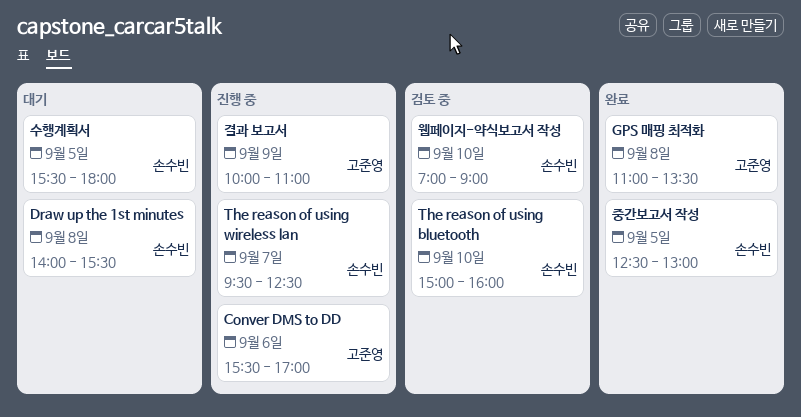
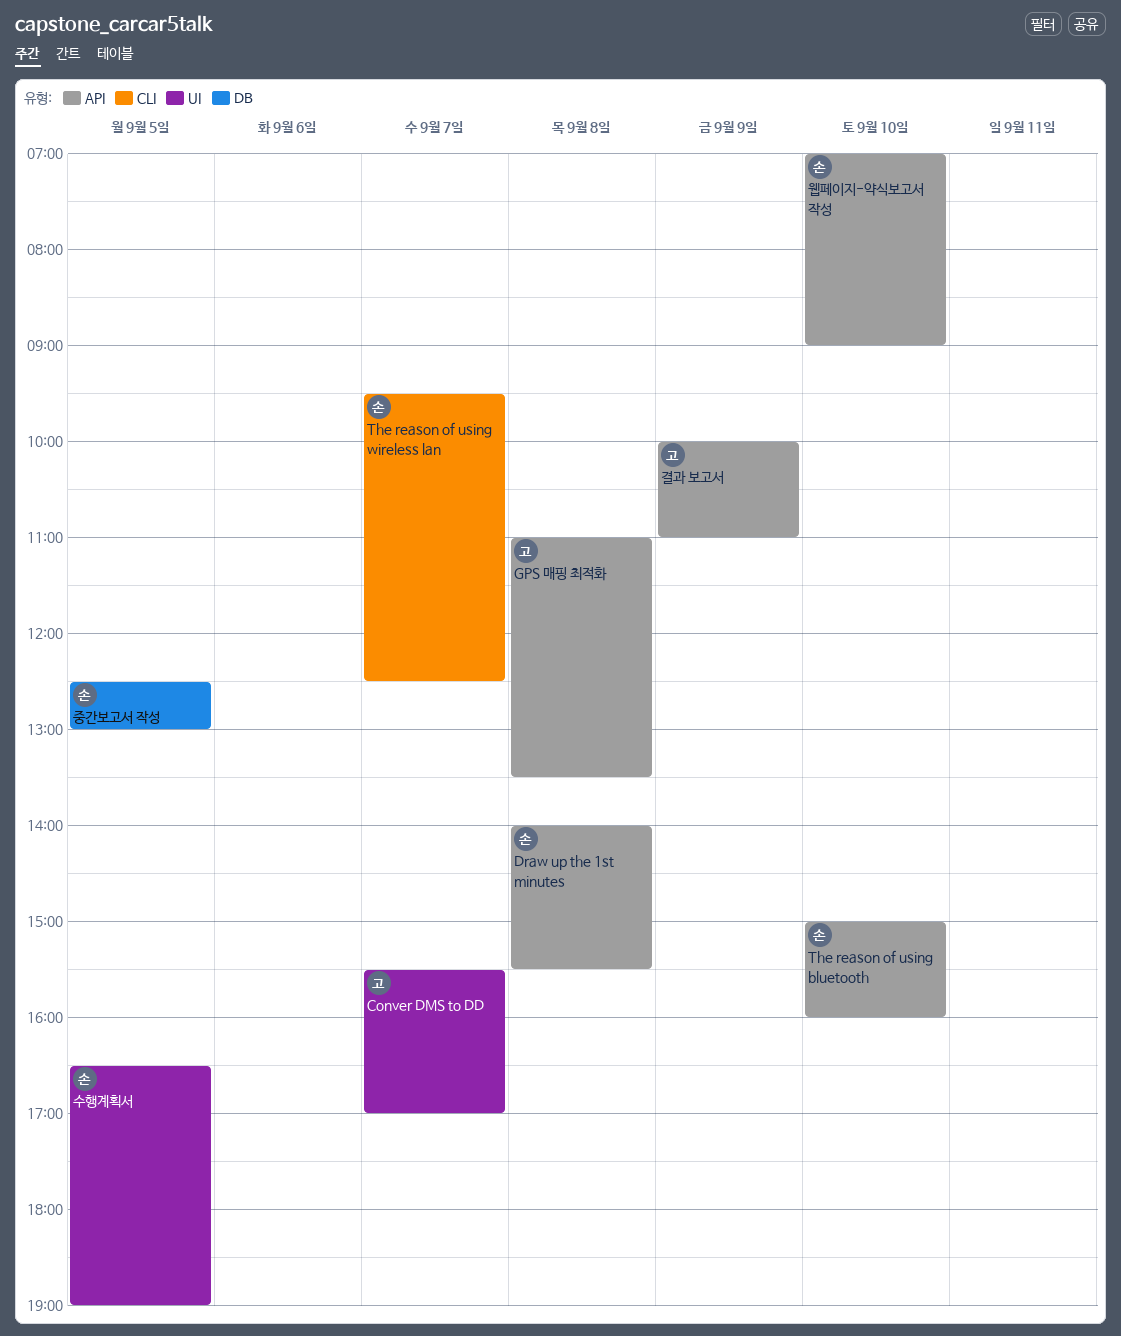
Conver DMS to DD, day: Sep 6 -> Sep 7
수행계획서, begins: 15:30 -> 16:30
수행계획서, ends: 18:00 -> 19:00

